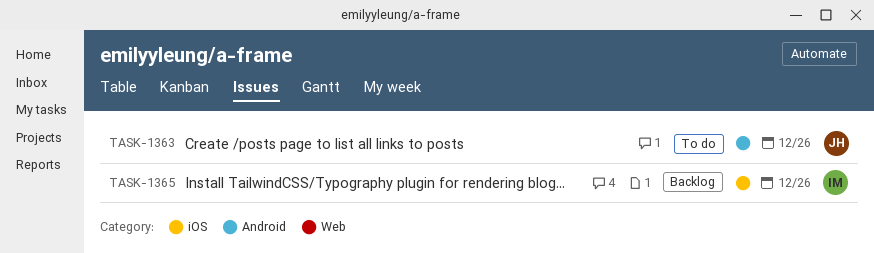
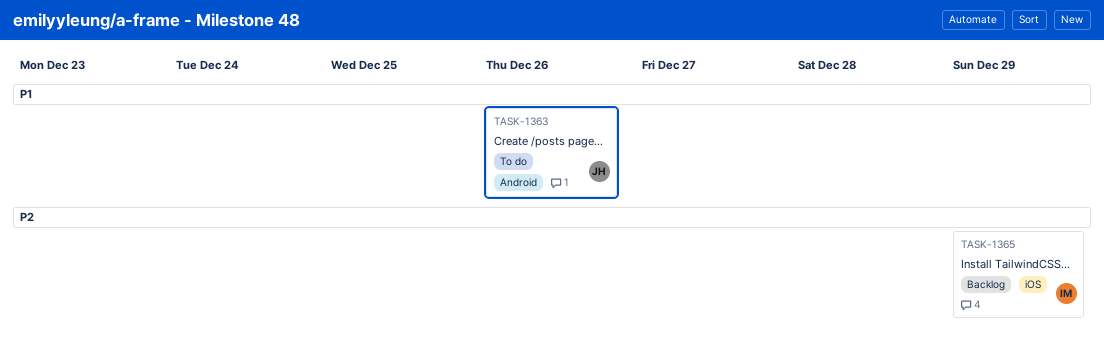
TASK-1365, due: Dec 26 -> Dec 29

